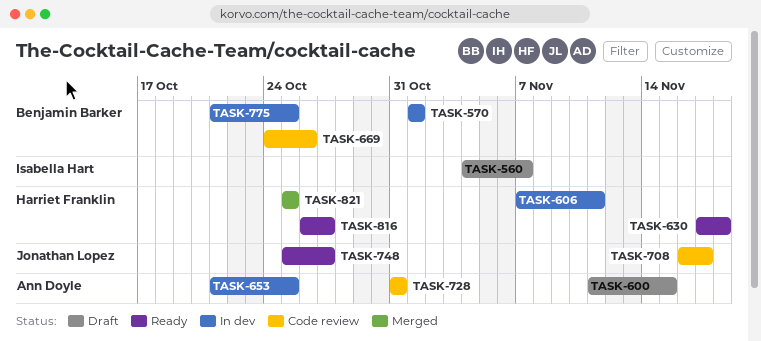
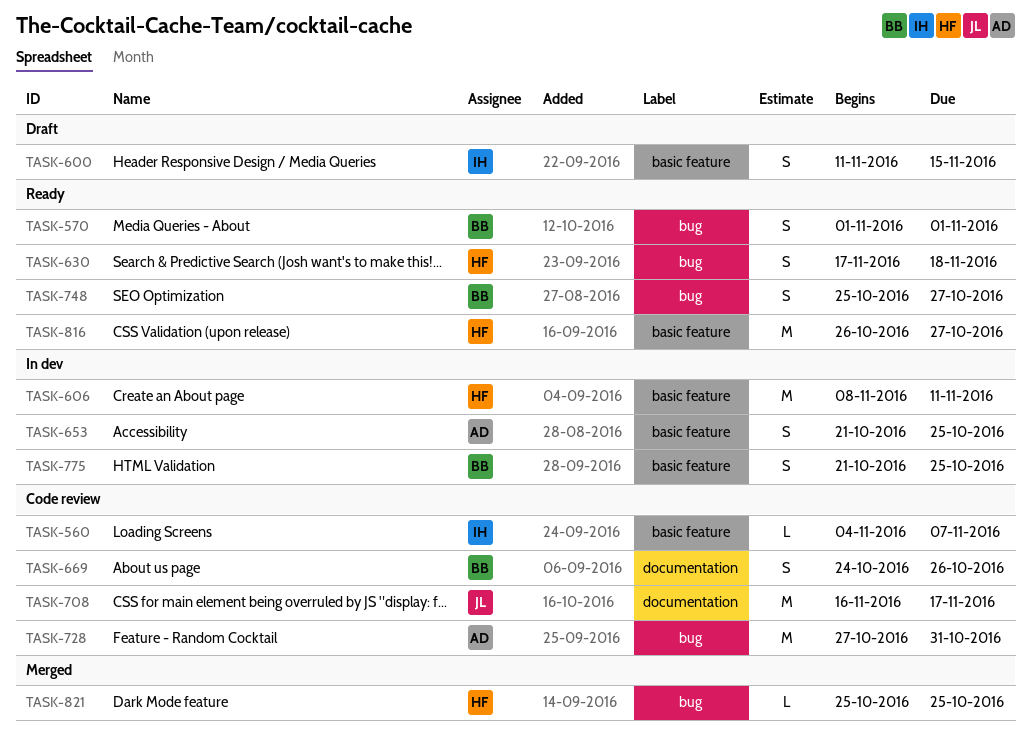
TASK-560, status: Draft -> Code review
TASK-570, status: In dev -> Ready
TASK-600, owner: Ann Doyle -> Isabella Hart
TASK-606, start: Nov 7 -> Nov 8
TASK-728, start: Oct 31 -> Oct 27
TASK-748, owner: Jonathan Lopez -> Benjamin Barker

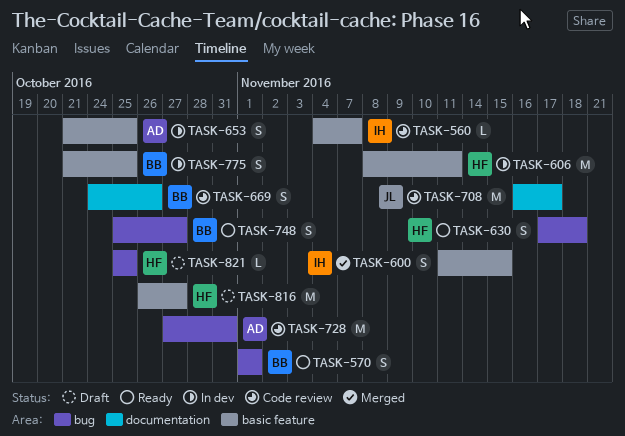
TASK-600, status: Draft -> Merged
TASK-816, status: Ready -> Draft
TASK-821, status: Merged -> Draft

